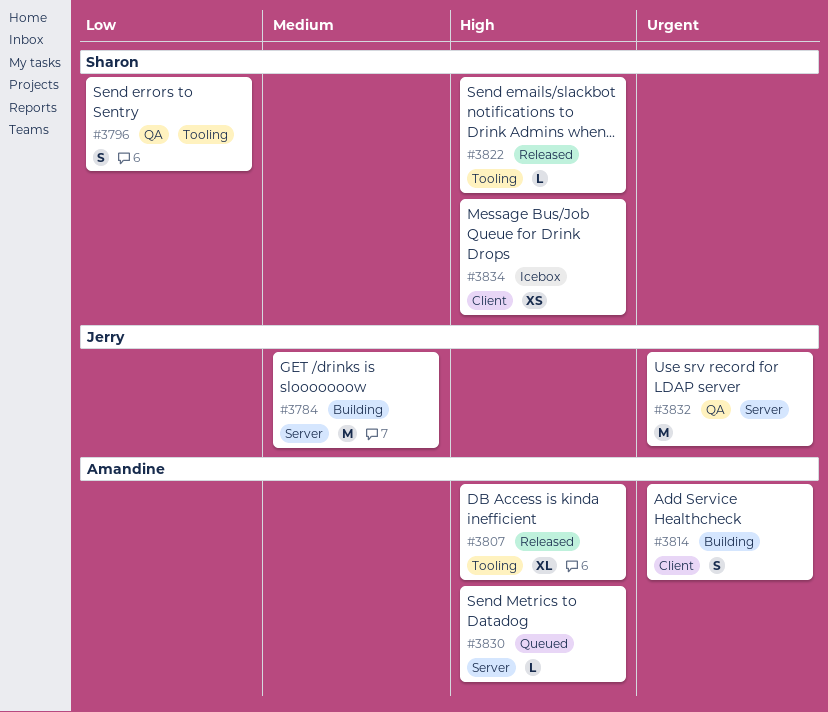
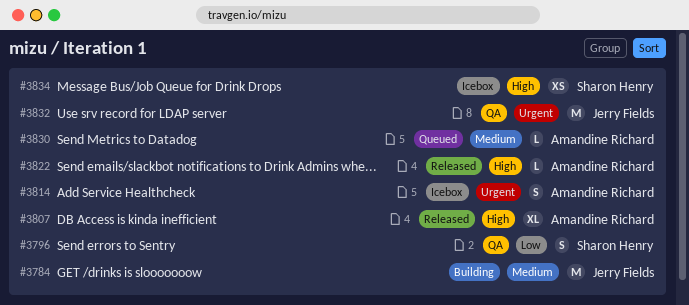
#3814, status: Building -> Icebox
#3822, owner: Sharon Henry -> Amandine Richard
#3830, priority: High -> Medium

